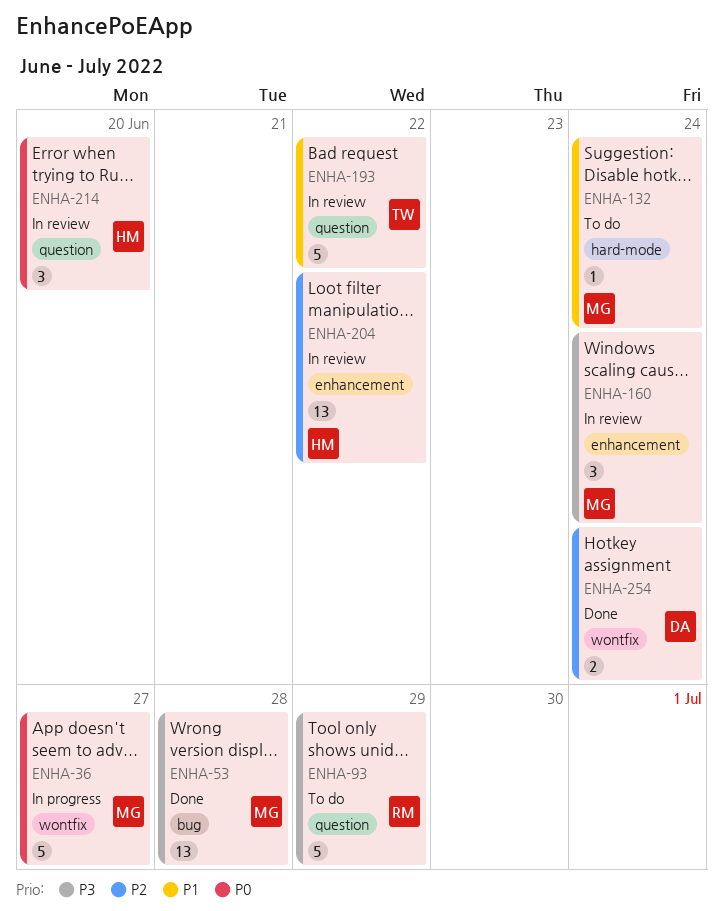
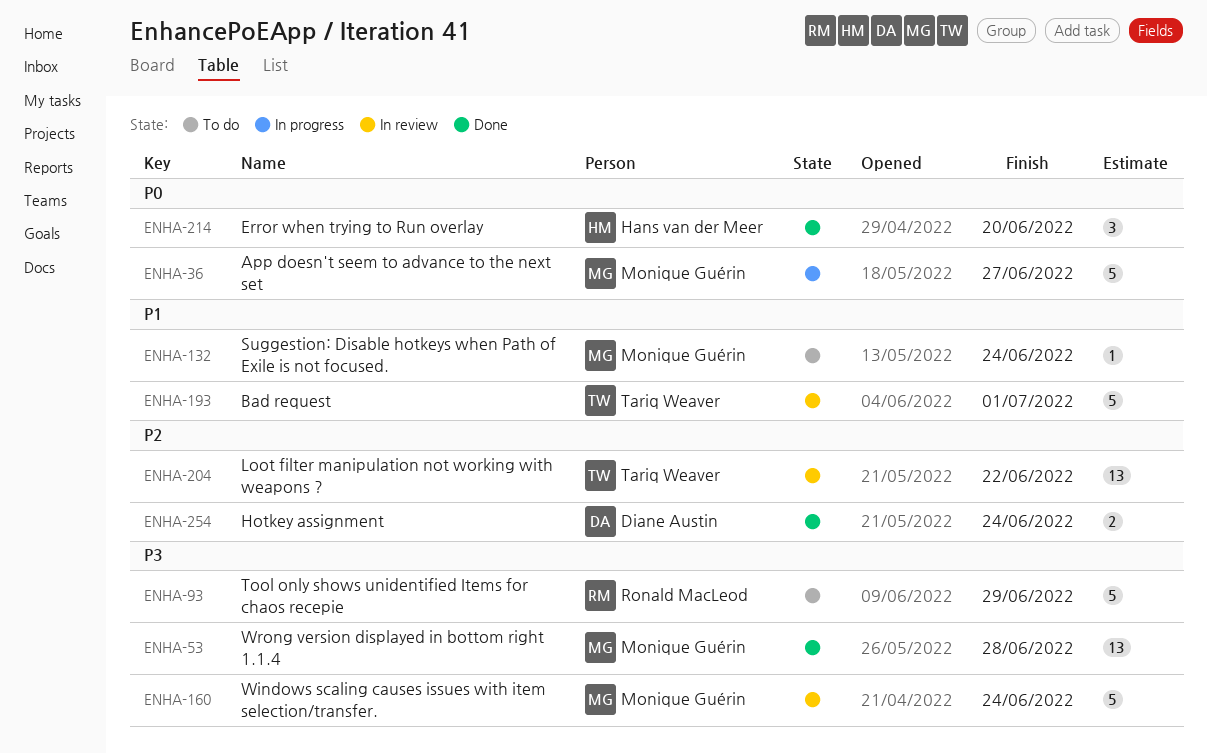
ENHA-160, estimate: 3 -> 5
ENHA-193, due: Jun 22 -> Jul 1
ENHA-204, owner: Hans van der Meer -> Tariq Weaver
ENHA-214, status: In review -> Done

